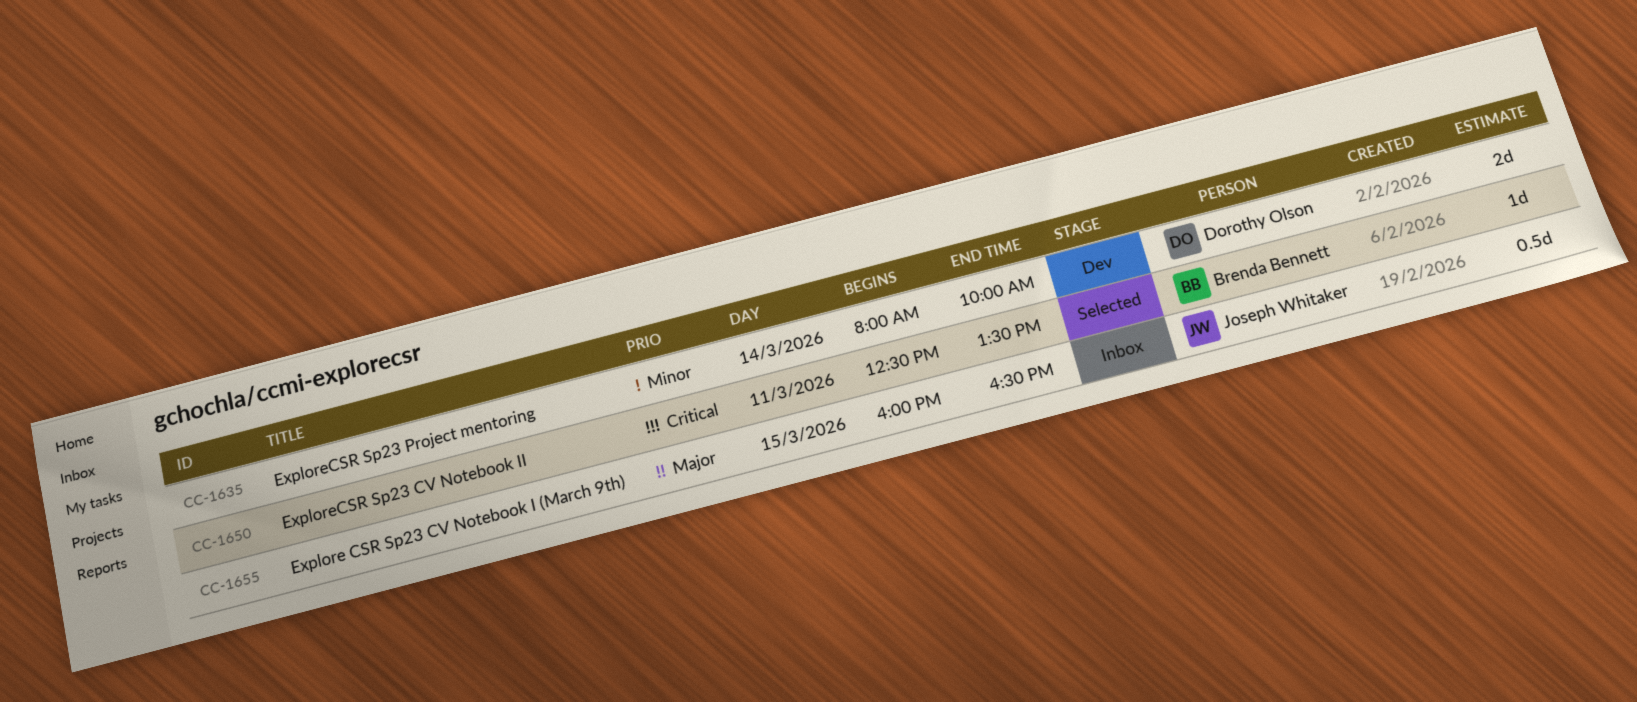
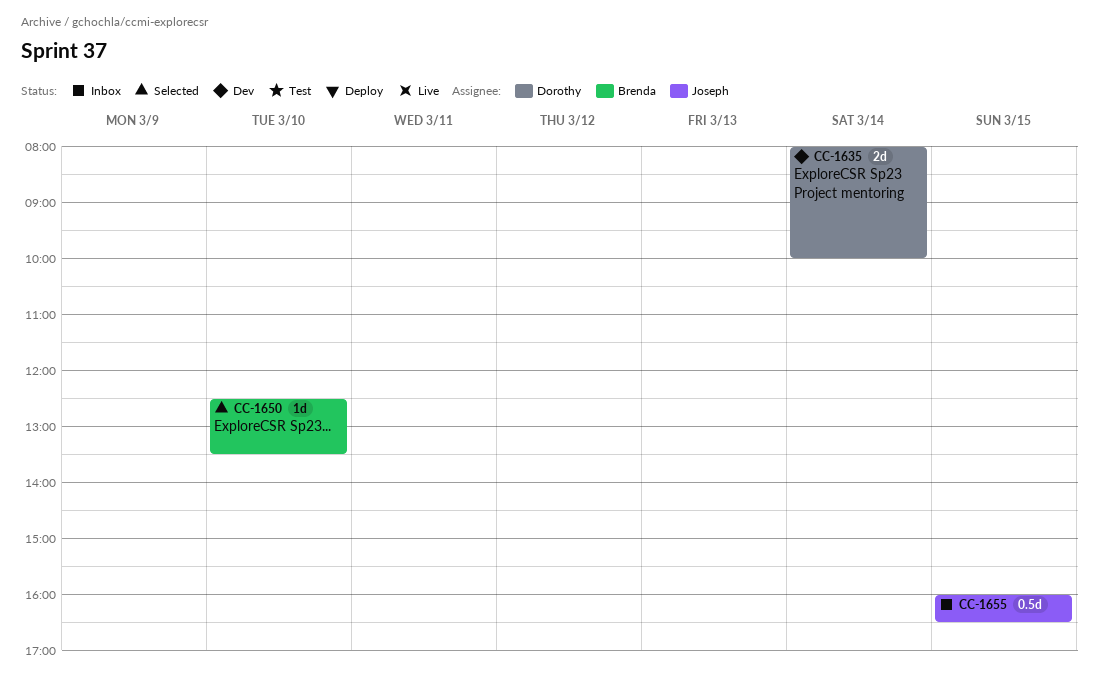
CC-1650, day: Mar 11 -> Mar 10

